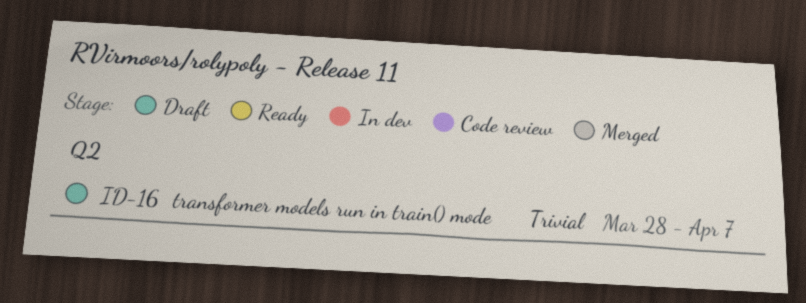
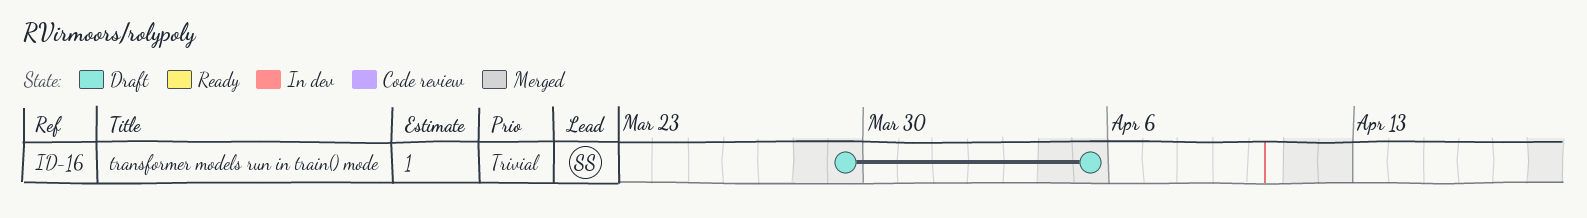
ID-16, start: Mar 28 -> Mar 29
ID-16, due: Apr 7 -> Apr 5

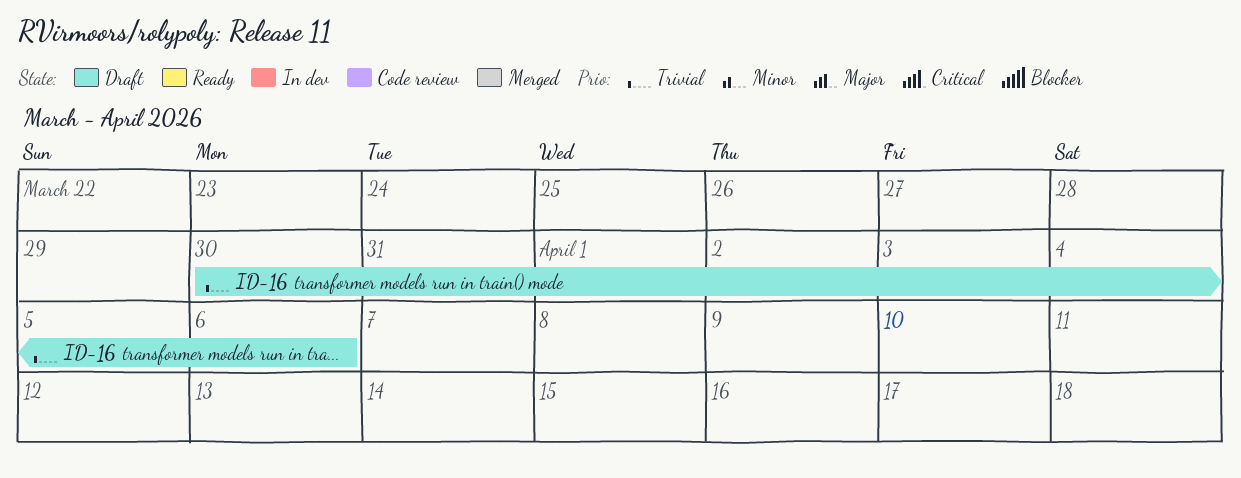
ID-16, start: Mar 29 -> Mar 30
ID-16, due: Apr 5 -> Apr 6

